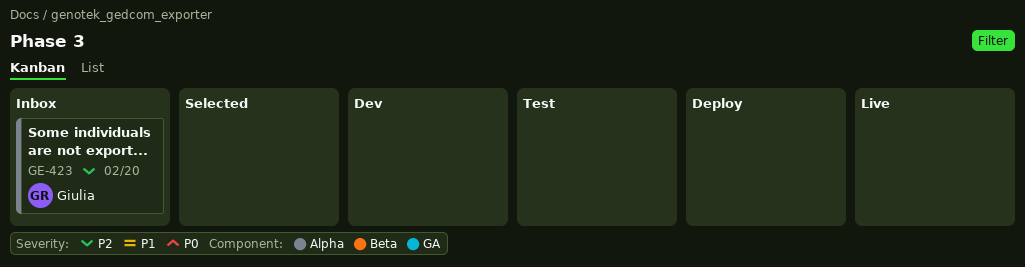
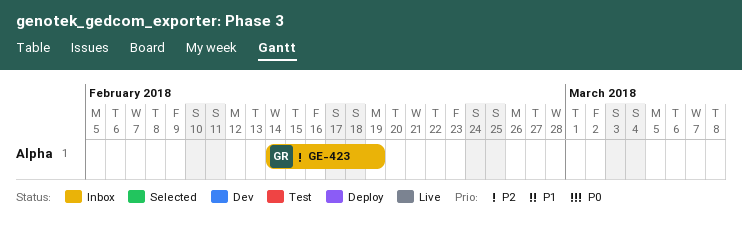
GE-423, due: Feb 20 -> Feb 19

